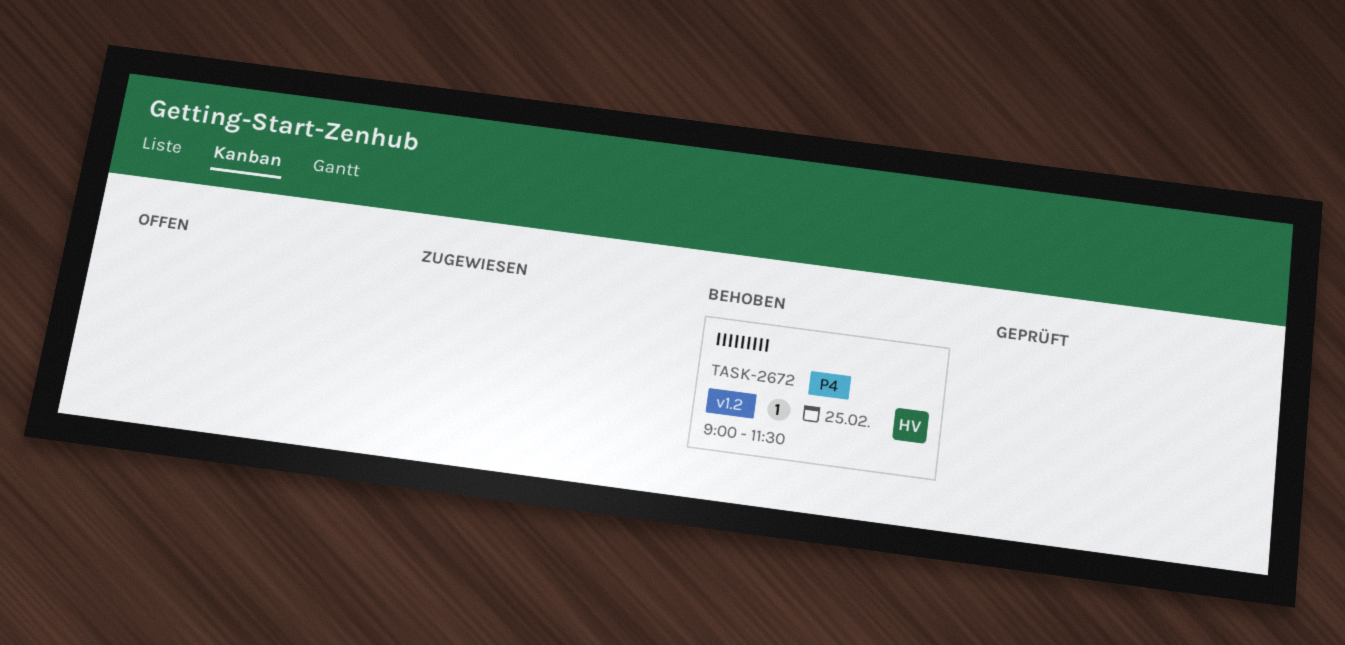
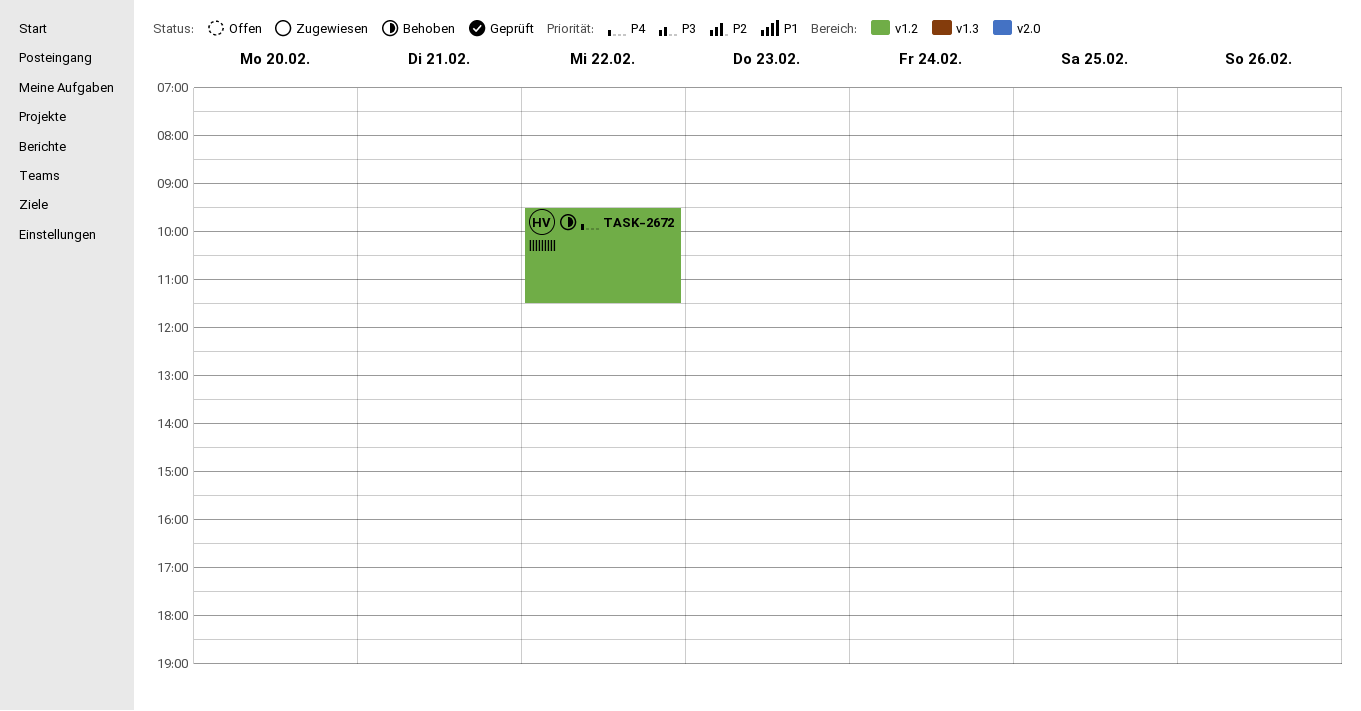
TASK-2672, day: Feb 25 -> Feb 22
TASK-2672, begins: 09:00 -> 09:30

